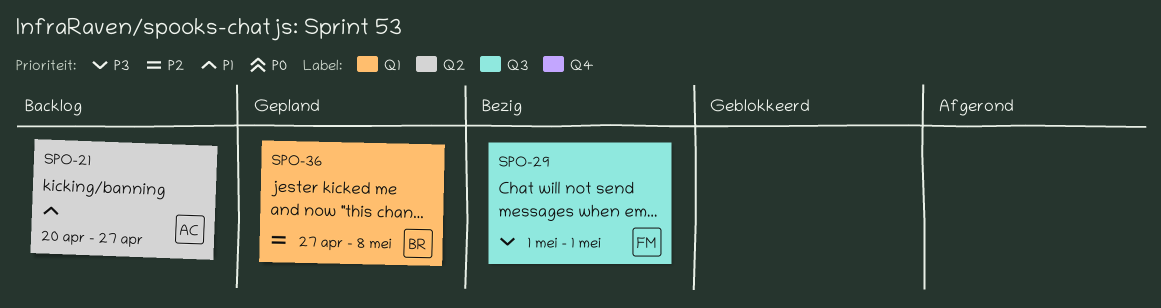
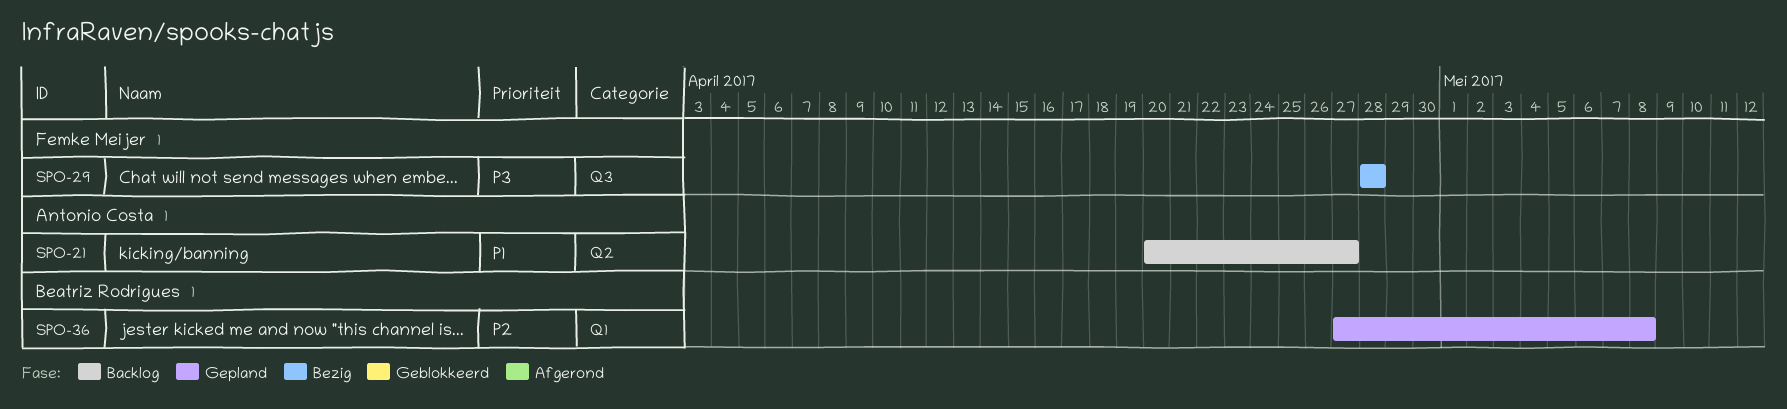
SPO-29, start: May 1 -> Apr 28
SPO-29, due: May 1 -> Apr 28

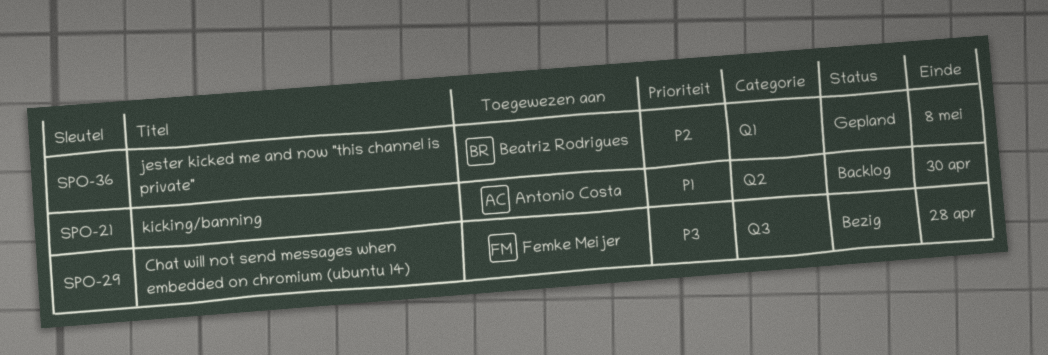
SPO-21, due: Apr 27 -> Apr 30

